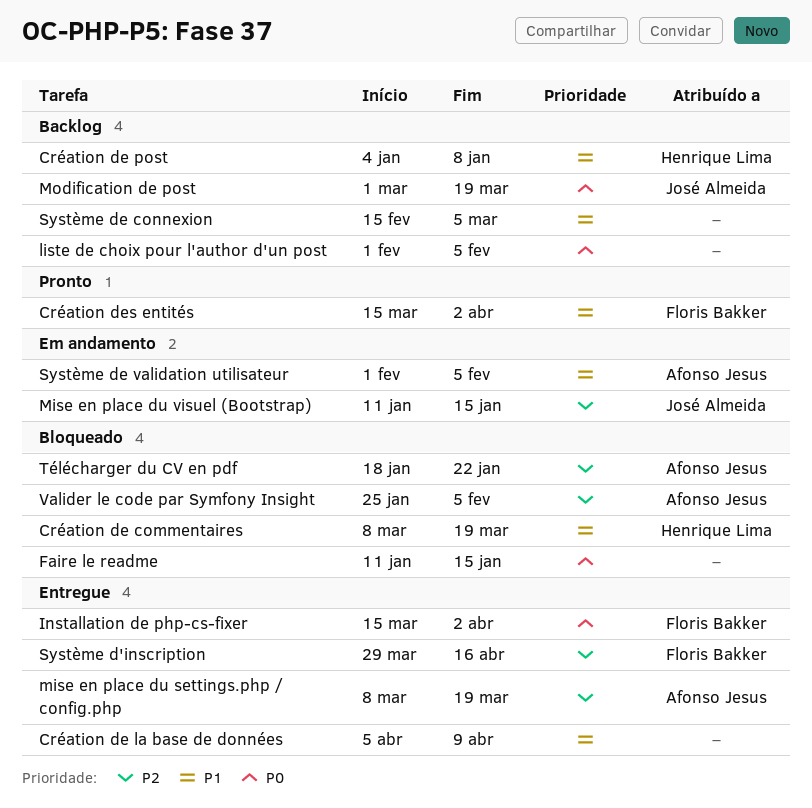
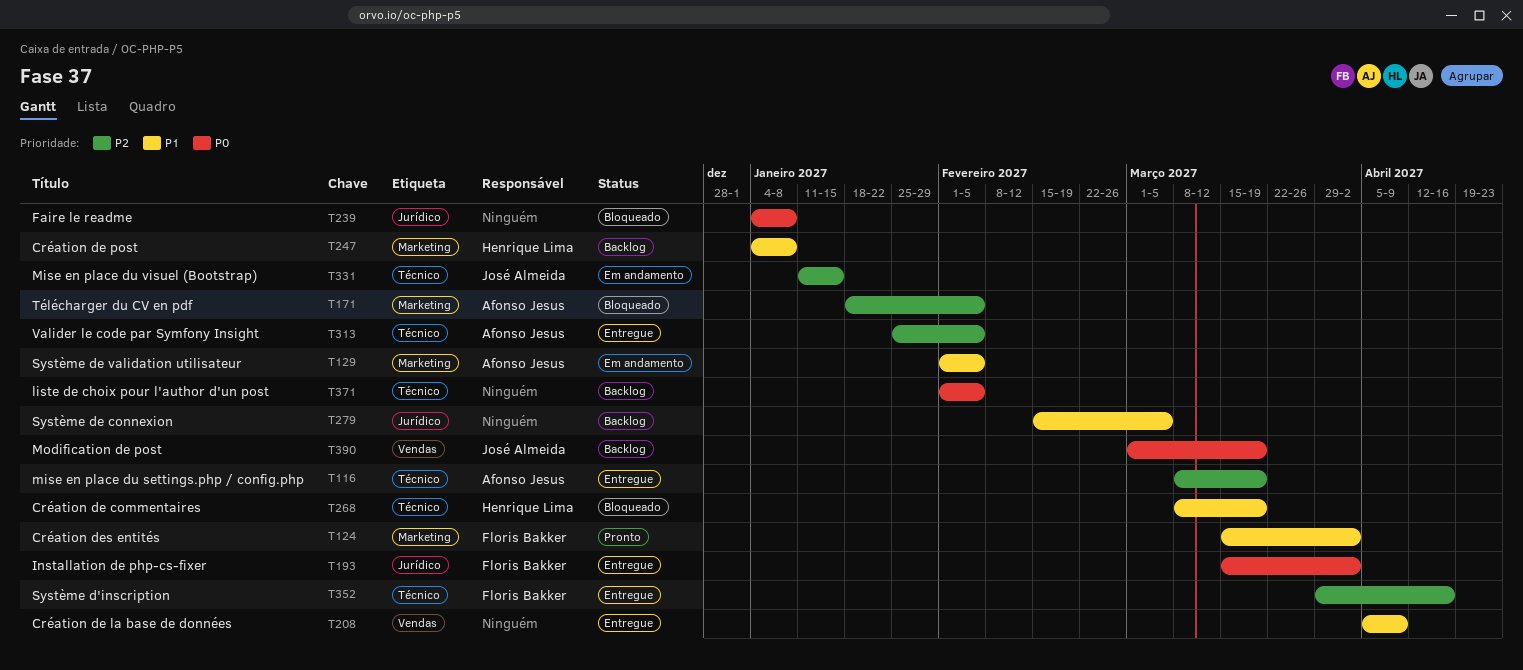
Faire le readme, start: Jan 11 -> Jan 4
Faire le readme, due: Jan 15 -> Jan 8
Télécharger du CV en pdf, due: Jan 22 -> Feb 5
Valider le code par Symfony Insight, status: Bloqueado -> Entregue

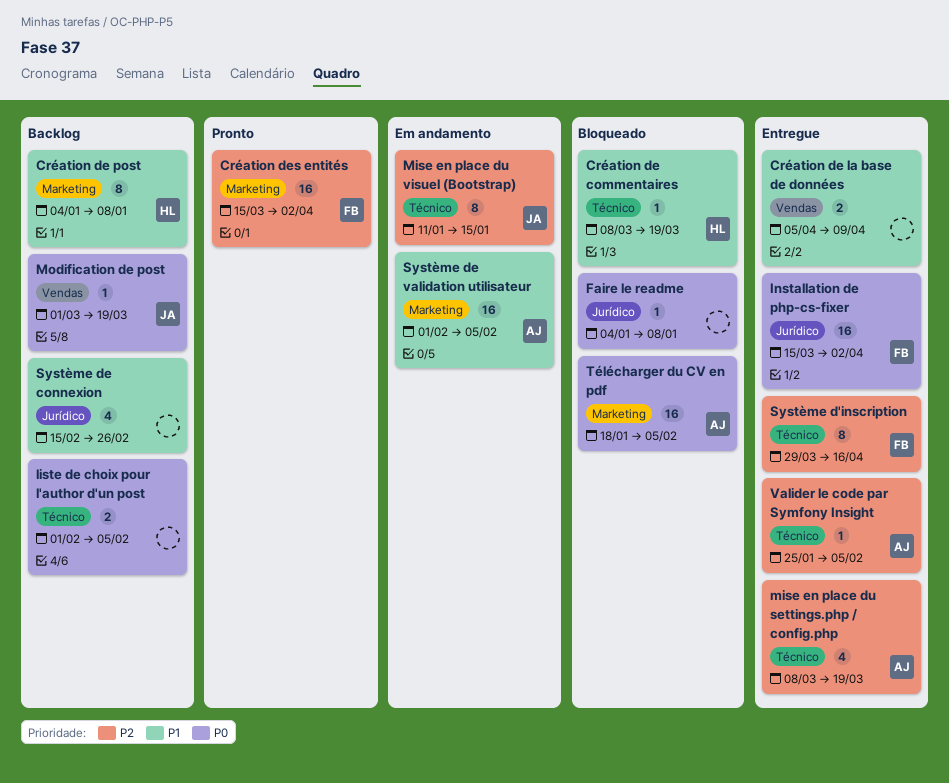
Création des entités, priority: P1 -> P2
Système de connexion, due: Mar 5 -> Feb 26
Télécharger du CV en pdf, priority: P2 -> P0

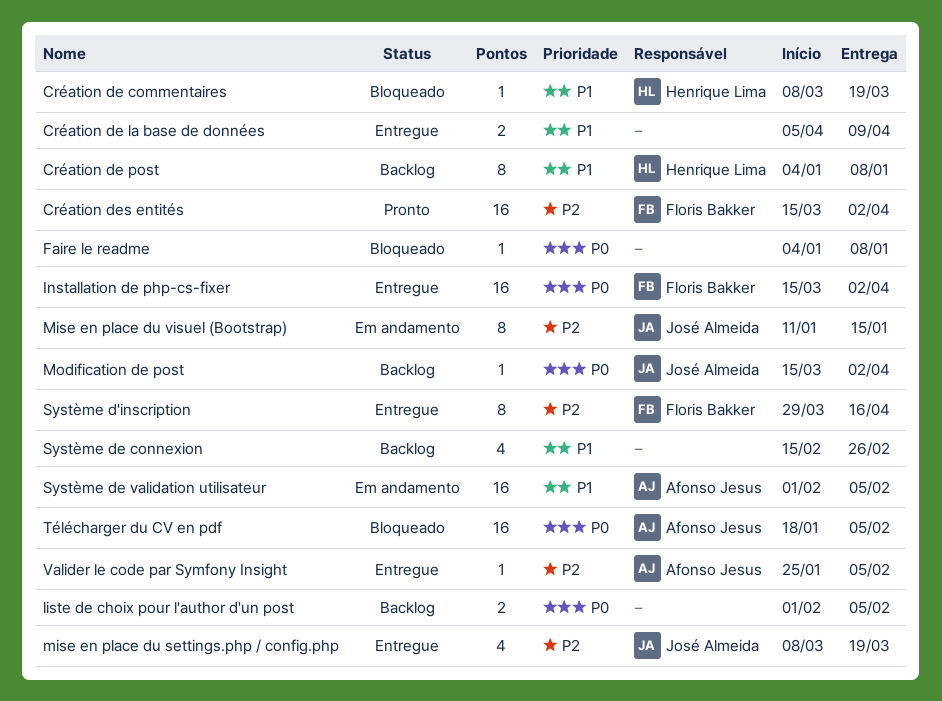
mise en place du settings.php / config.php, owner: Afonso Jesus -> José Almeida
Modification de post, start: Mar 1 -> Mar 15
Modification de post, due: Mar 19 -> Apr 2

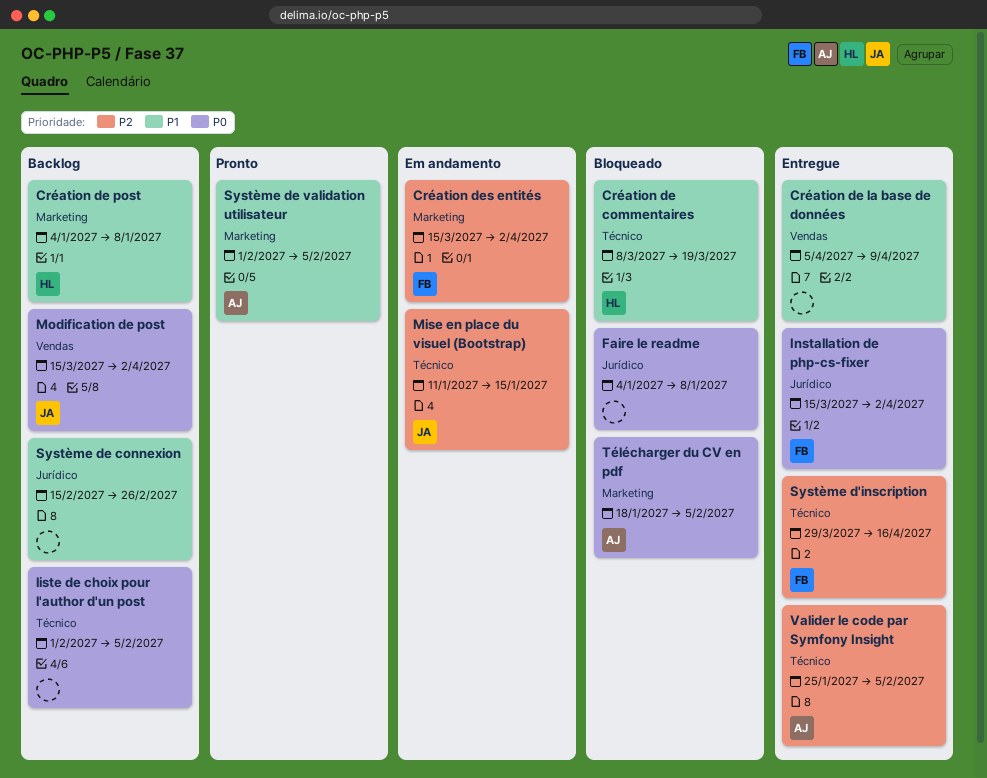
Création des entités, status: Pronto -> Em andamento
mise en place du settings.php / config.php: present -> none
Système de validation utilisateur, status: Em andamento -> Pronto

